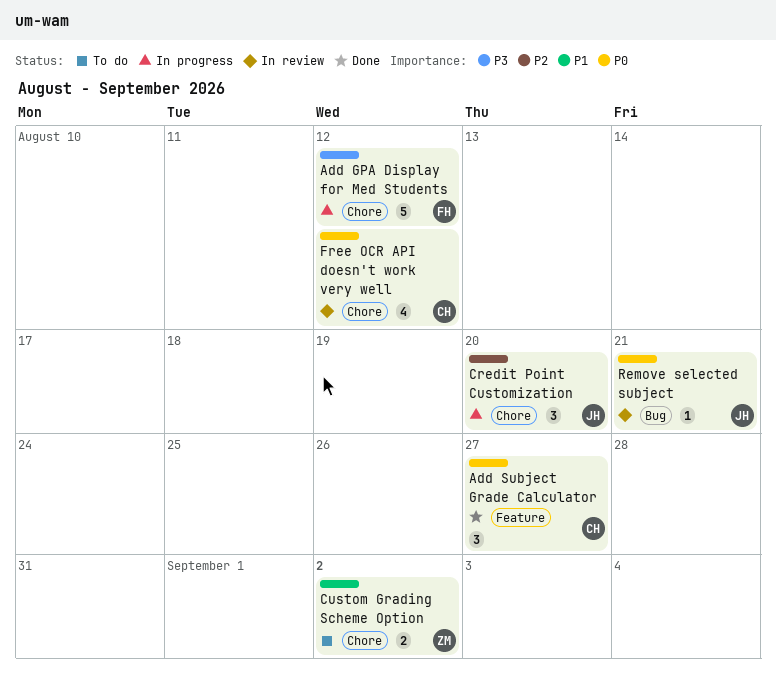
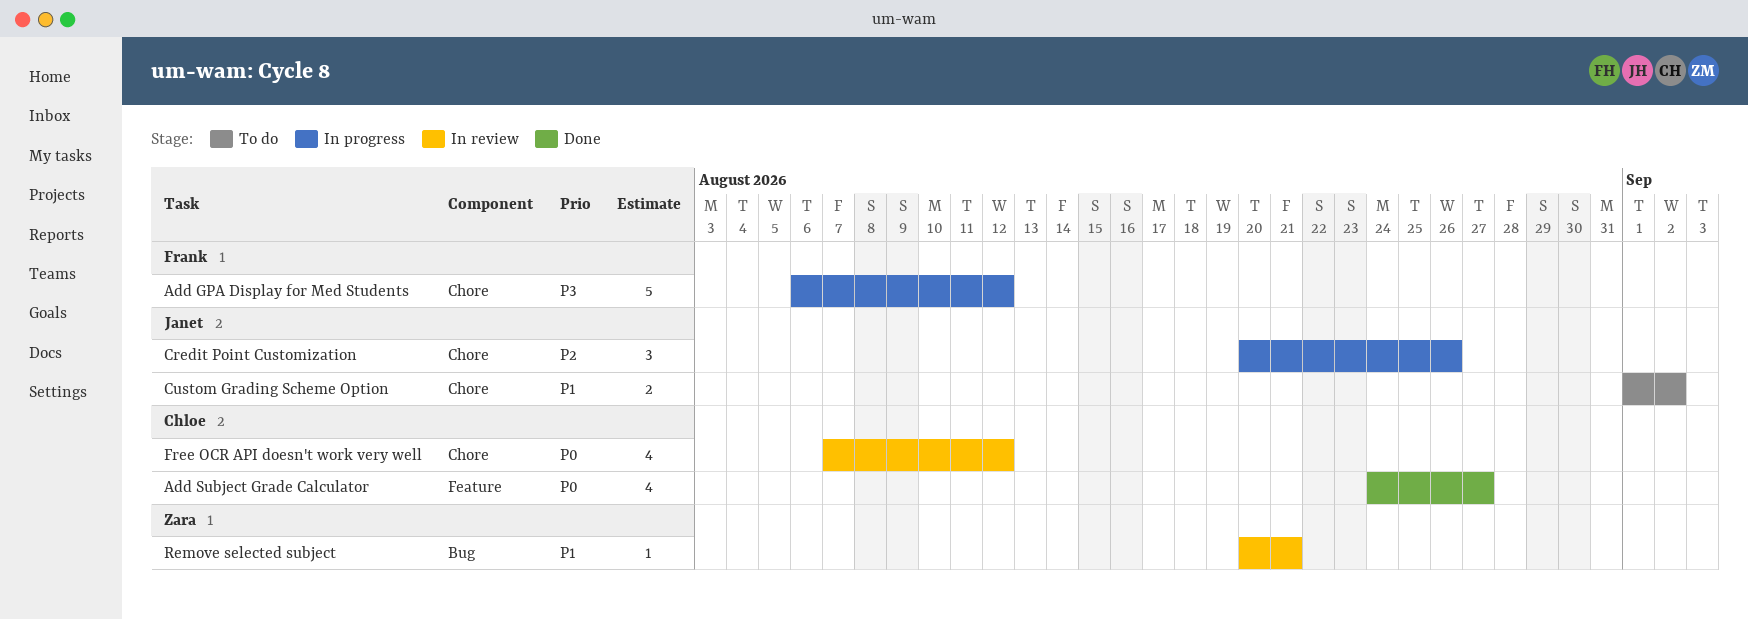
Add Subject Grade Calculator, estimate: 3 -> 4
Credit Point Customization, due: Aug 20 -> Aug 26
Custom Grading Scheme Option, owner: Zara -> Janet
Remove selected subject, owner: Janet -> Zara
Remove selected subject, priority: P0 -> P1

